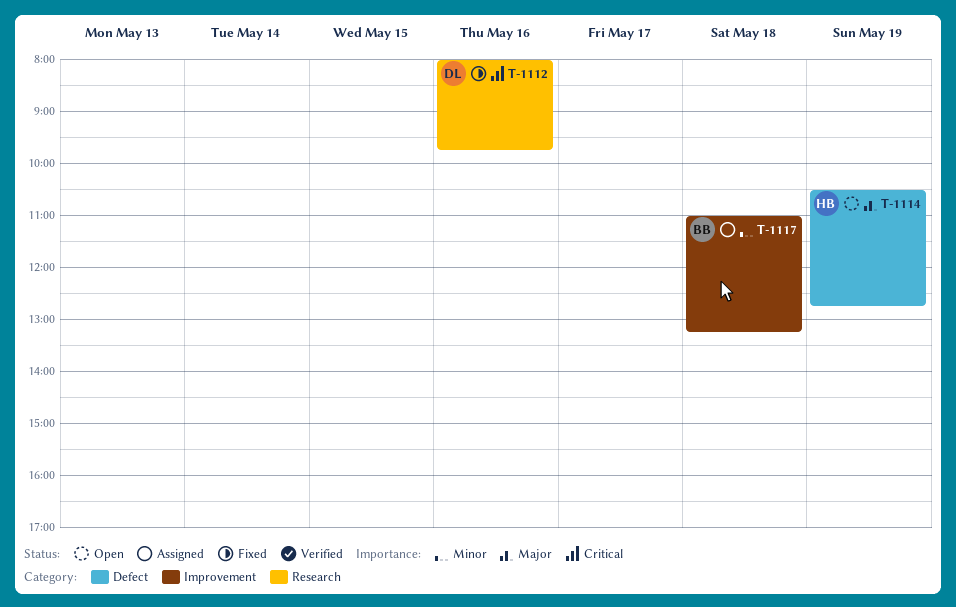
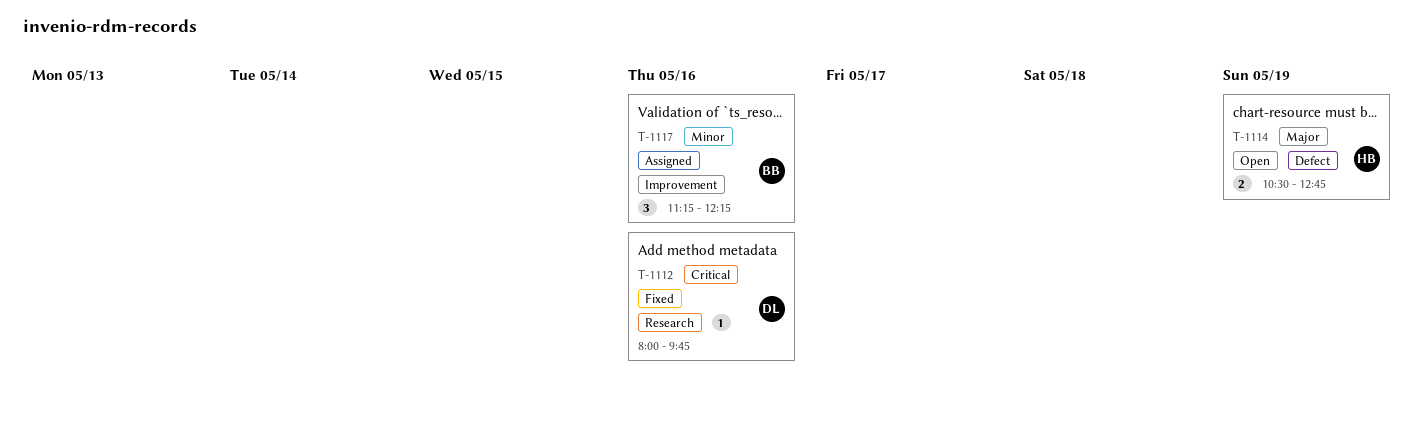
T-1117, day: May 18 -> May 16
T-1117, begins: 11:00 -> 11:15
T-1117, ends: 13:15 -> 12:15

